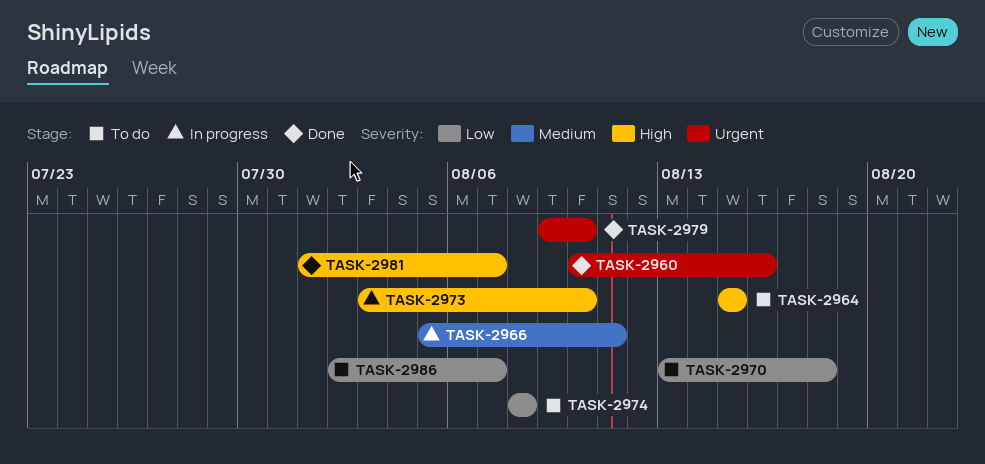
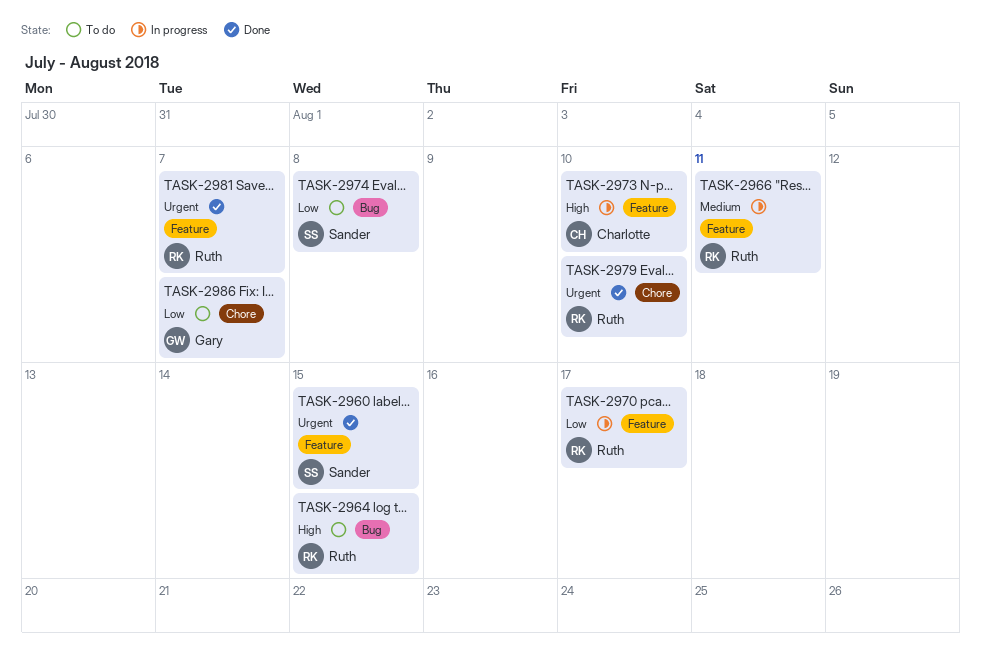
TASK-2960, due: Aug 16 -> Aug 15
TASK-2970, status: To do -> In progress
TASK-2970, due: Aug 18 -> Aug 17
TASK-2981, priority: High -> Urgent

